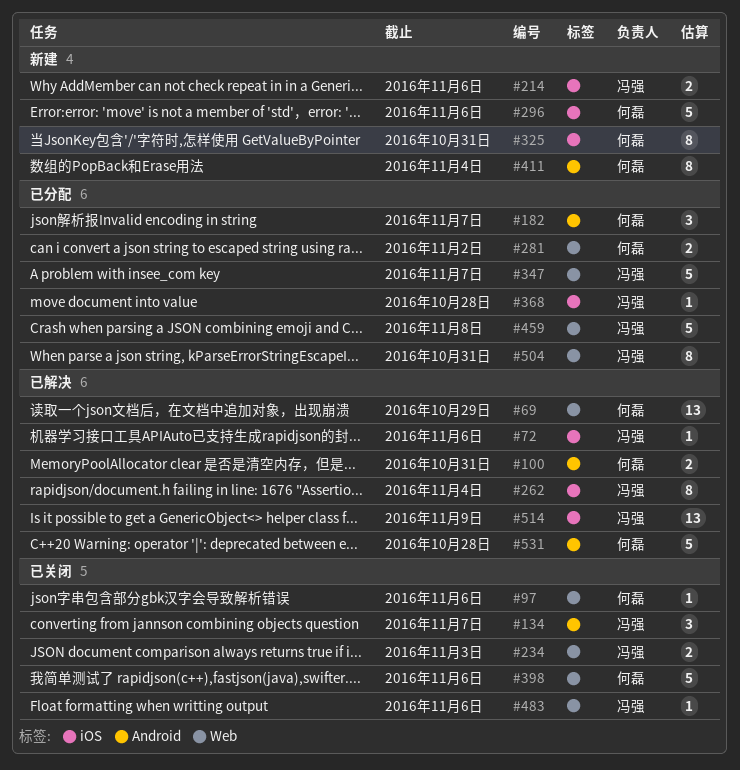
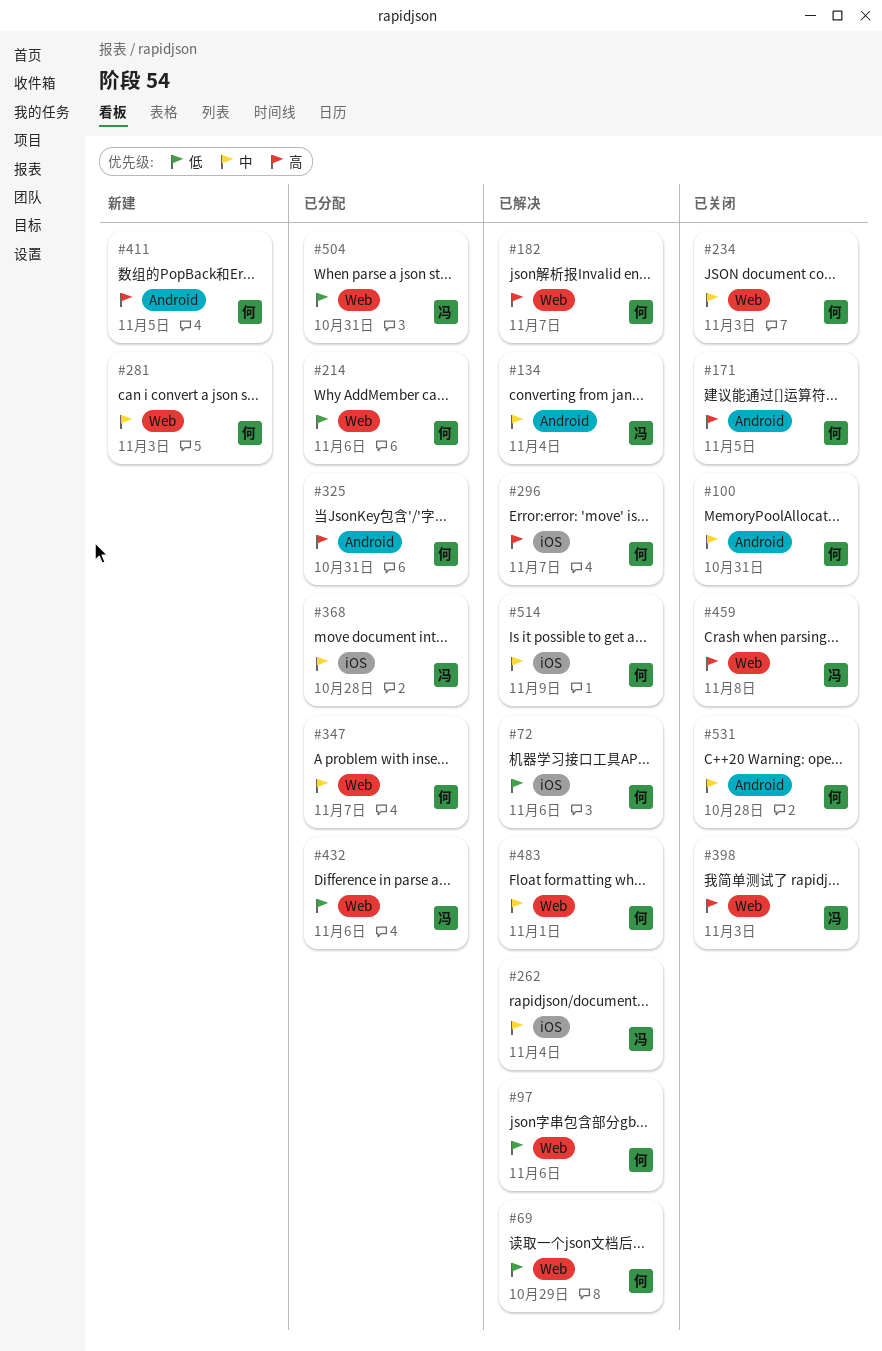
#72, owner: 冯强 -> 何磊
#97, status: 已关闭 -> 已解决
#100, status: 已解决 -> 已关闭
#134, status: 已关闭 -> 已解决
#134, due: Nov 7 -> Nov 4
#171: none -> present
#182, status: 已分配 -> 已解决
#182, label: Android -> Web
#214, status: 新建 -> 已分配
#214, owner: 冯强 -> 何磊
#214, label: iOS -> Web
#234, owner: 冯强 -> 何磊
#281, status: 已分配 -> 新建
#281, due: Nov 2 -> Nov 3
#296, status: 新建 -> 已解决
#296, due: Nov 6 -> Nov 7
#325, status: 新建 -> 已分配
#325, label: iOS -> Android
#347, owner: 冯强 -> 何磊
#398, owner: 何磊 -> 冯强
#398, due: Nov 6 -> Nov 3
#411, due: Nov 4 -> Nov 5
#432: none -> present
#459, status: 已分配 -> 已关闭
#483, status: 已关闭 -> 已解决
#483, owner: 冯强 -> 何磊
#483, due: Nov 6 -> Nov 1
#514, owner: 冯强 -> 何磊
#531, status: 已解决 -> 已关闭

